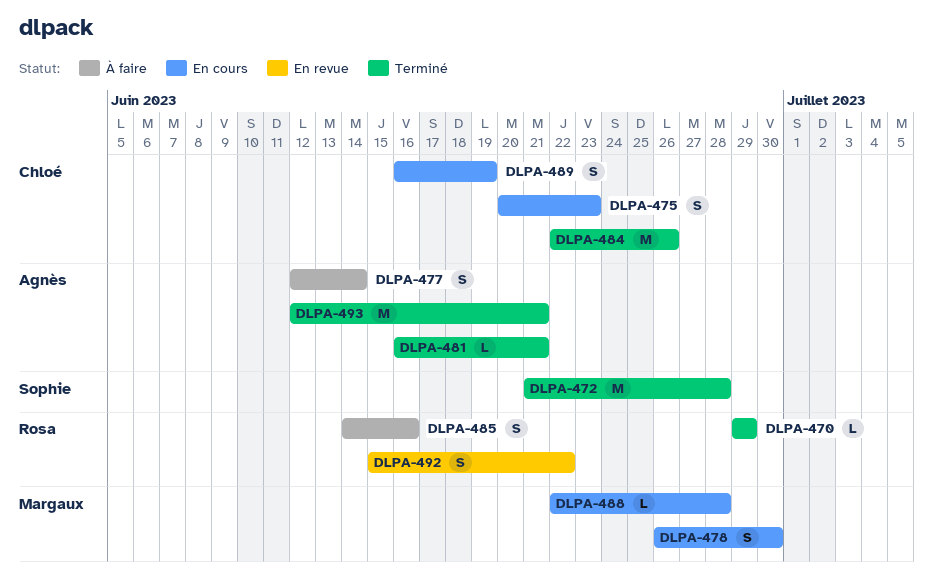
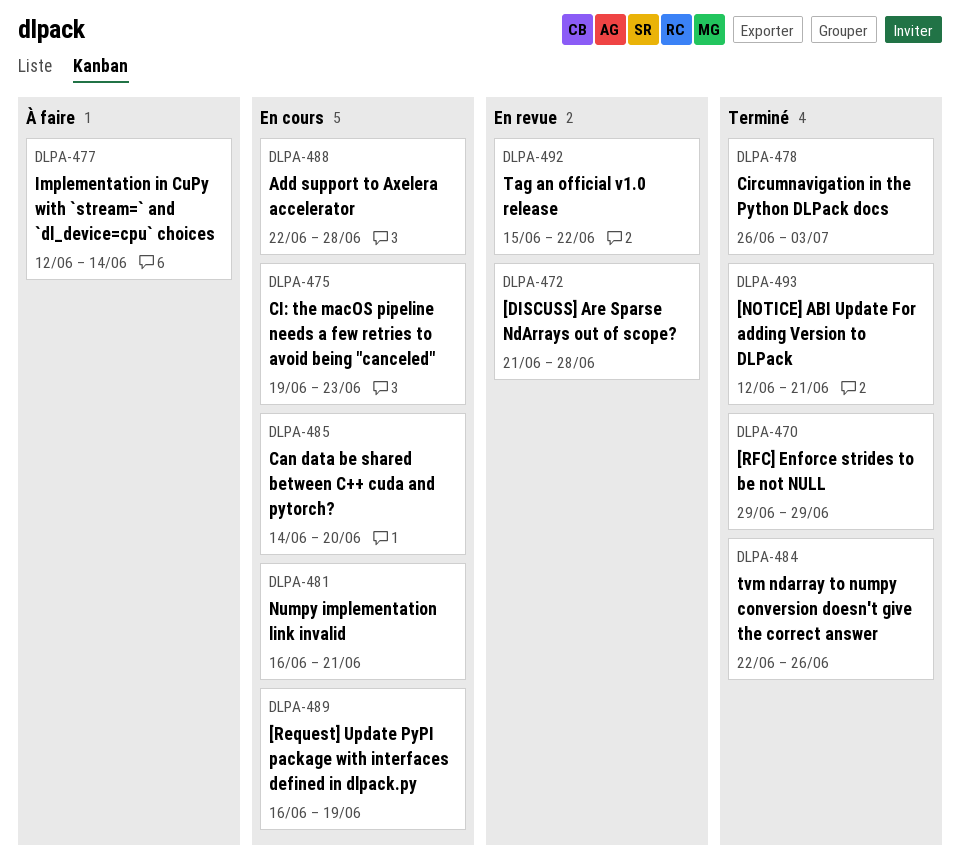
DLPA-472, status: Terminé -> En revue
DLPA-475, start: Jun 20 -> Jun 19
DLPA-478, status: En cours -> Terminé
DLPA-478, due: Jun 30 -> Jul 3
DLPA-481, status: Terminé -> En cours
DLPA-485, status: À faire -> En cours
DLPA-485, due: Jun 16 -> Jun 20

